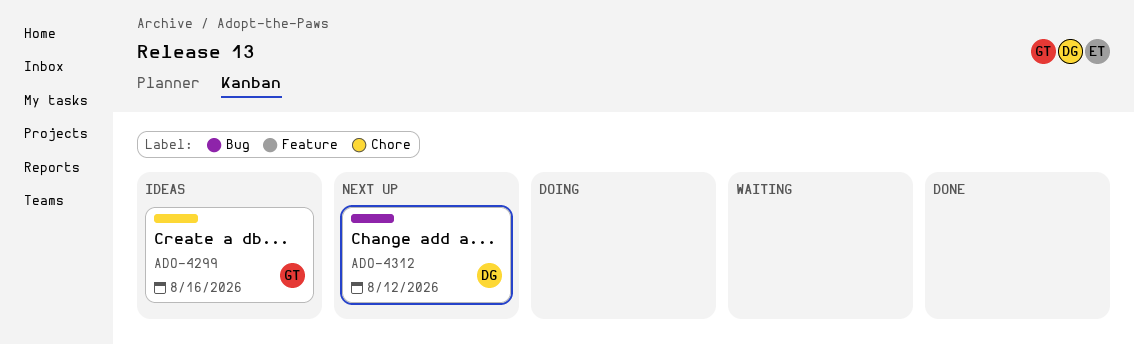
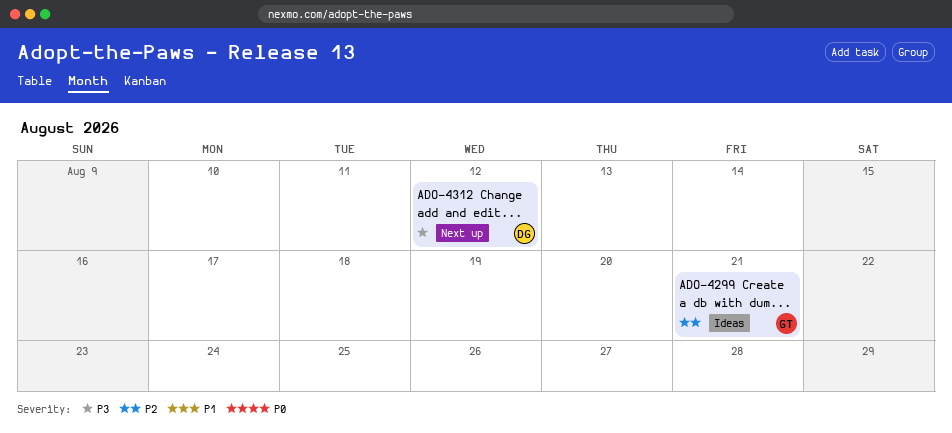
ADO-4299, due: Aug 16 -> Aug 21

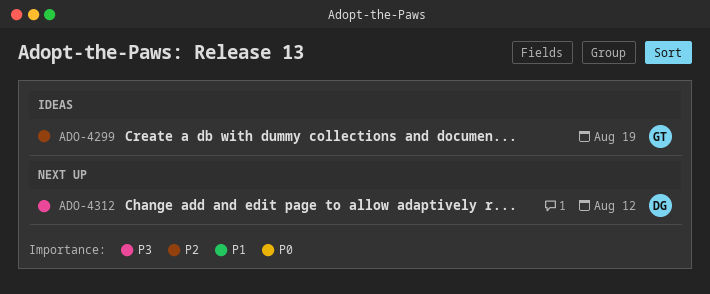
ADO-4299, due: Aug 21 -> Aug 19

